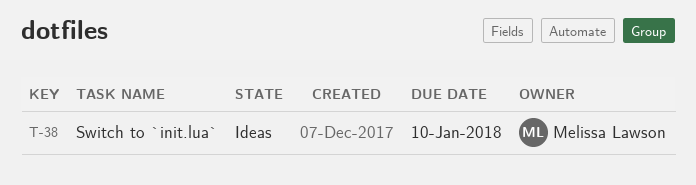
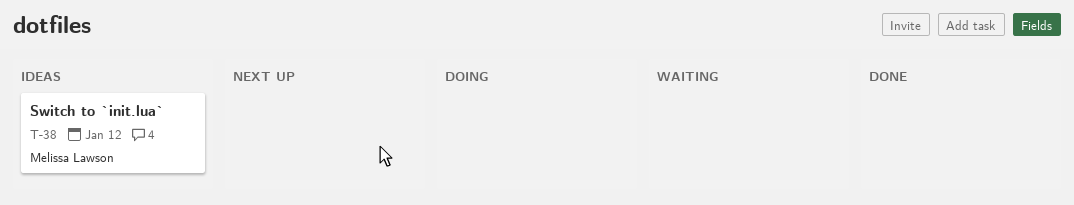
T-38, due: Jan 10 -> Jan 12

